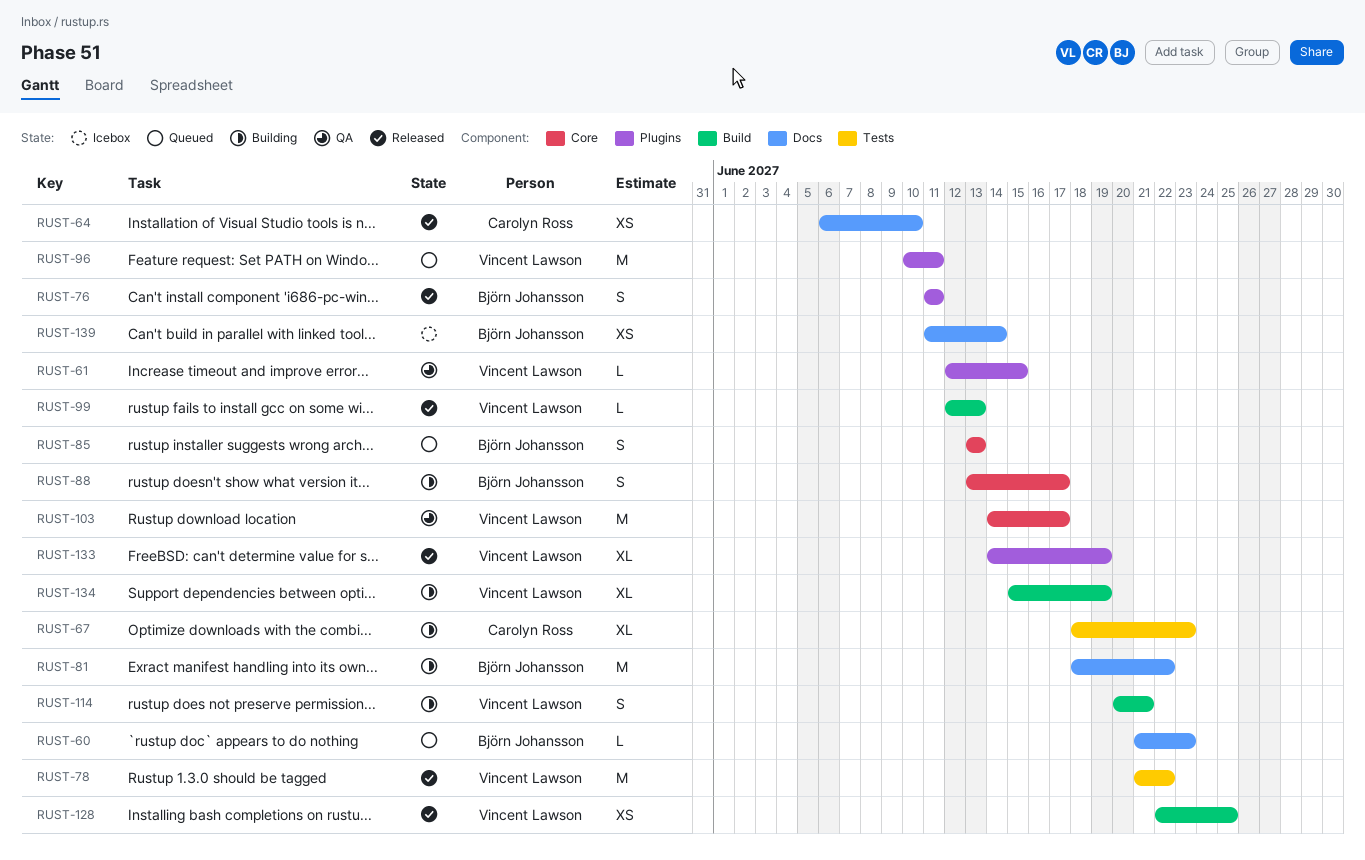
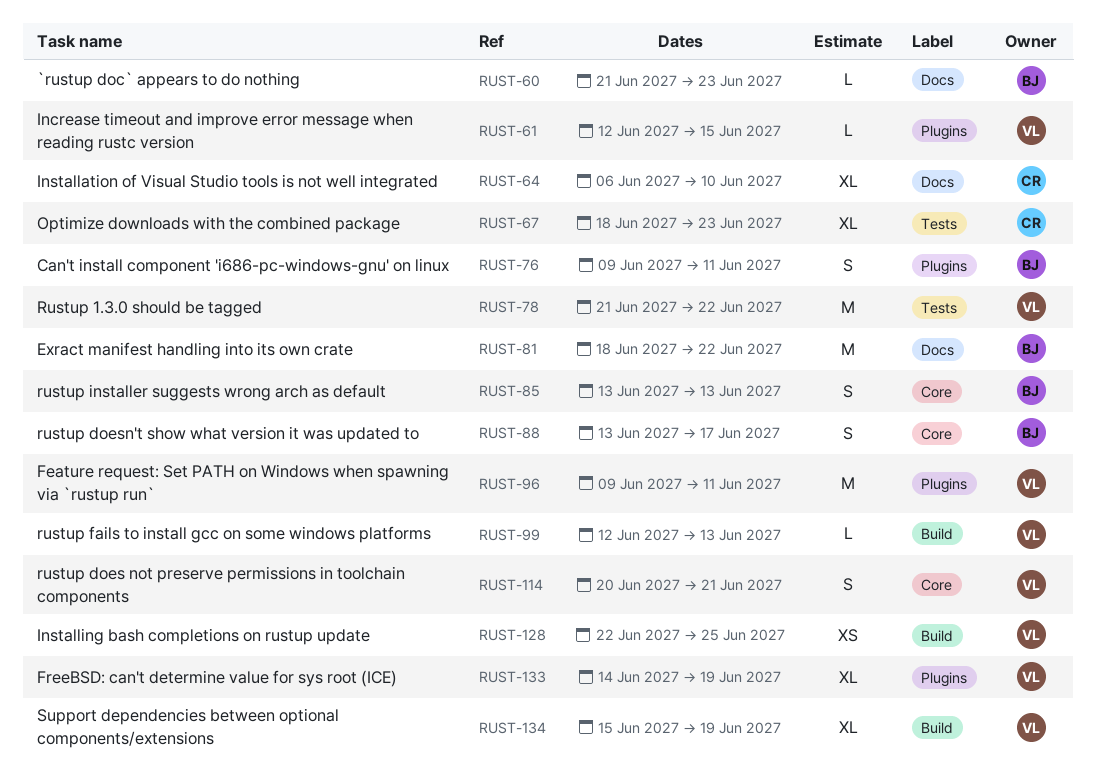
RUST-64, estimate: XS -> XL
RUST-76, start: Jun 11 -> Jun 9
RUST-96, start: Jun 10 -> Jun 9
RUST-103: present -> none
RUST-114, label: Build -> Core
RUST-139: present -> none

